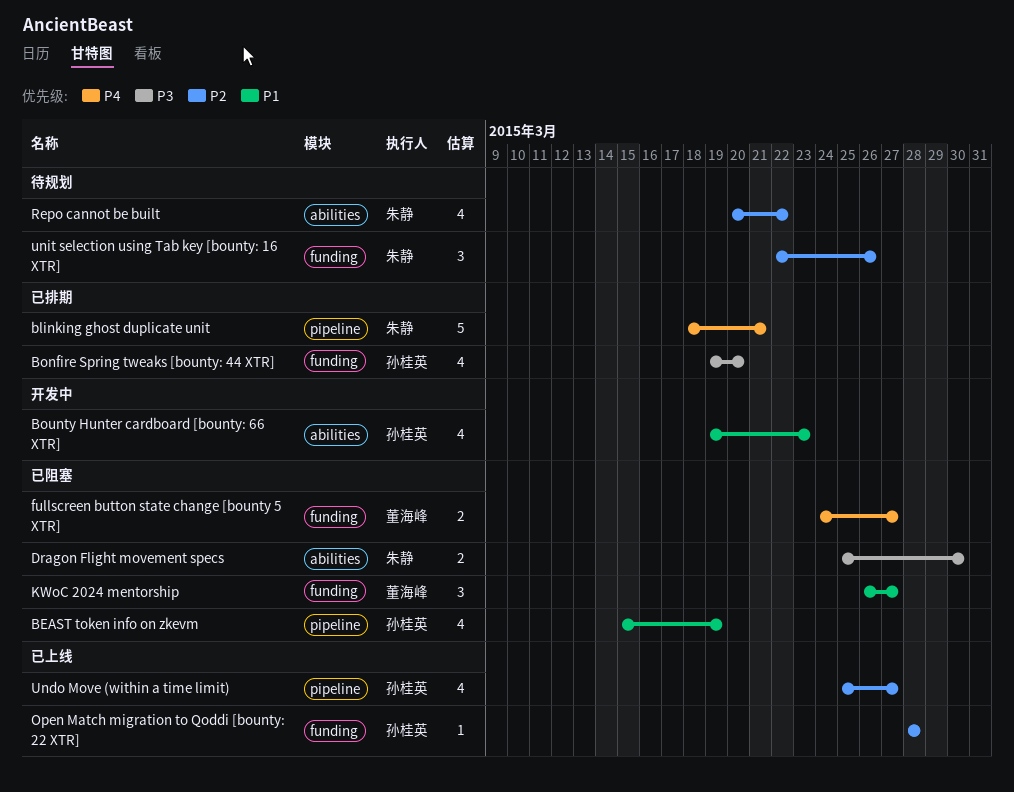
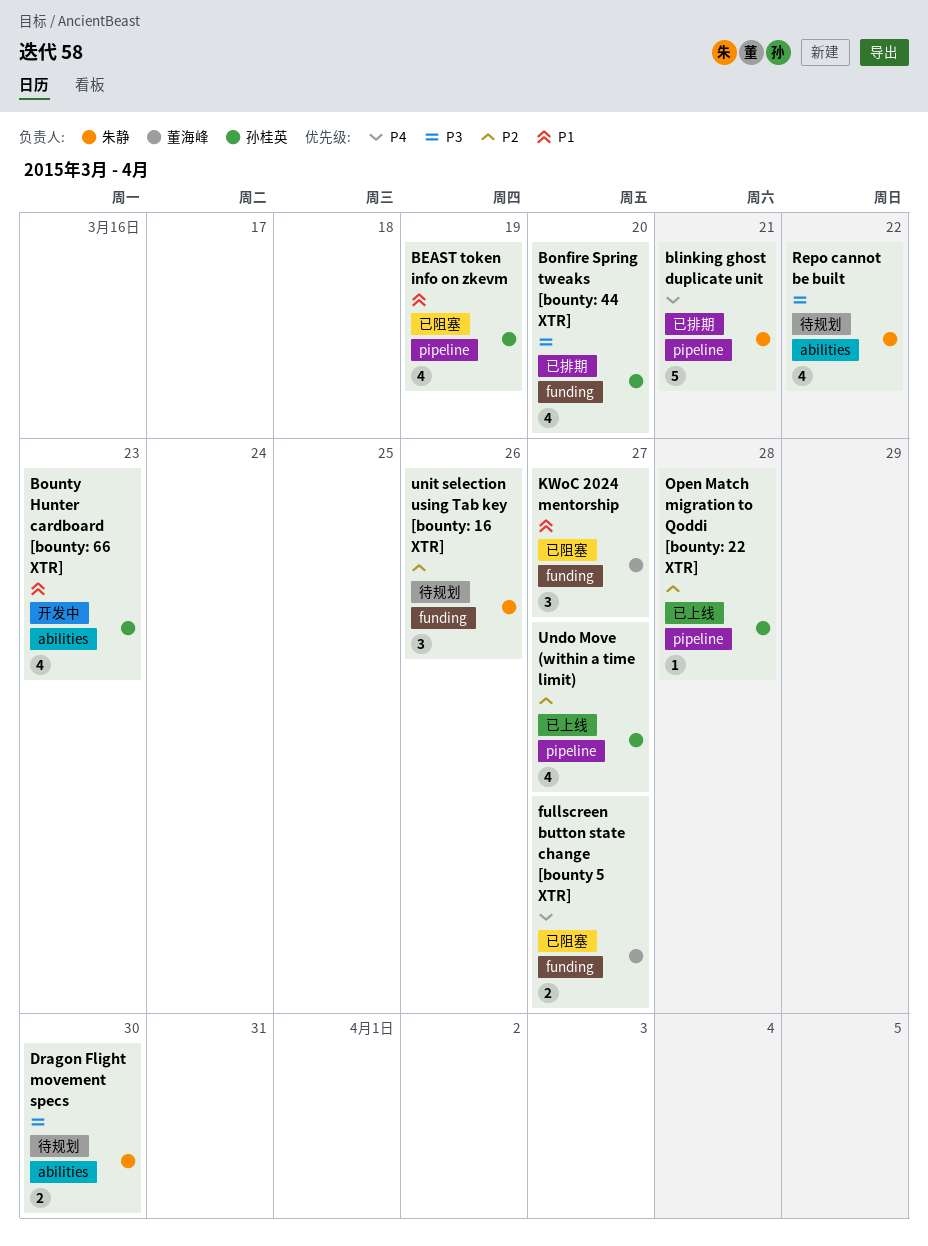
Dragon Flight movement specs, status: 已阻塞 -> 待规划
Open Match migration to Qoddi [bounty: 22 XTR], label: funding -> pipeline
Repo cannot be built, priority: P2 -> P3

